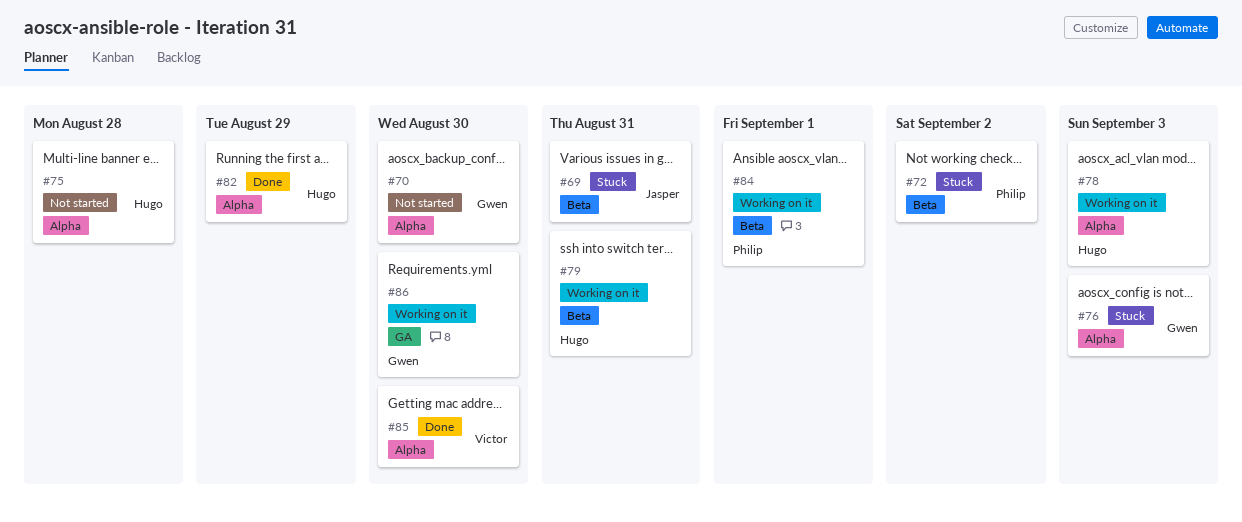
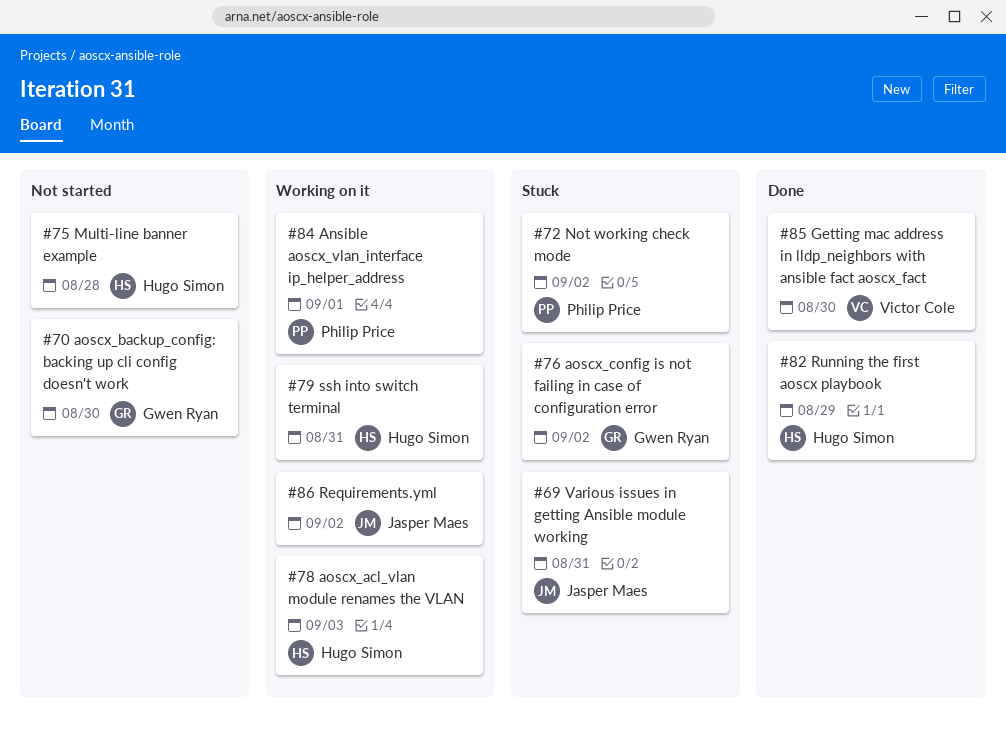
#76, due: Sep 3 -> Sep 2
#86, owner: Gwen Ryan -> Jasper Maes
#86, due: Aug 30 -> Sep 2

